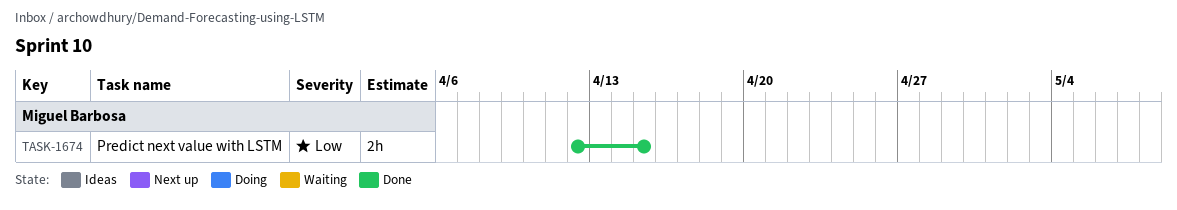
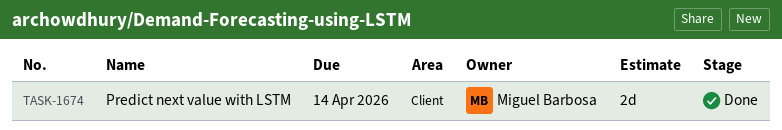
TASK-1674, estimate: 2h -> 2d
TASK-1674, due: Apr 15 -> Apr 14

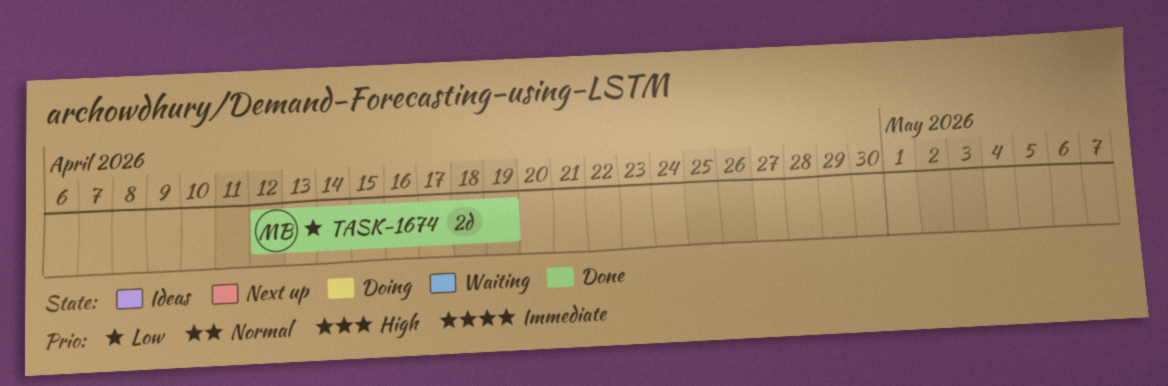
TASK-1674, due: Apr 14 -> Apr 19

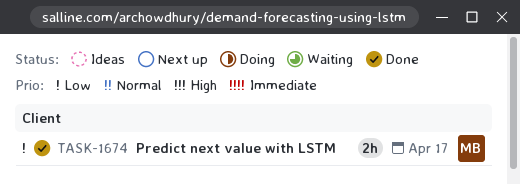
TASK-1674, estimate: 2d -> 2h
TASK-1674, due: Apr 19 -> Apr 17

